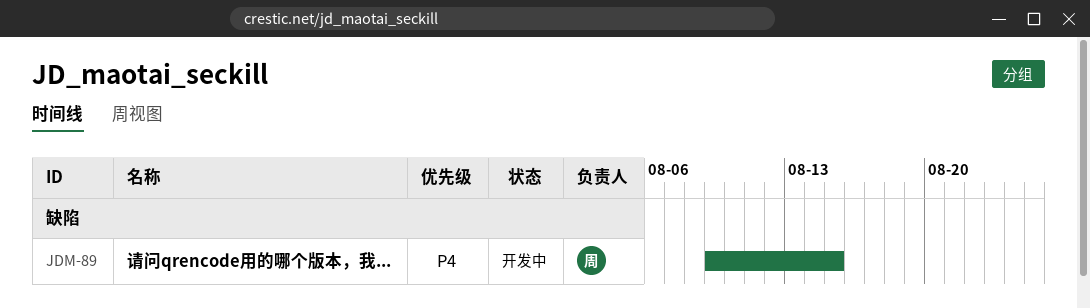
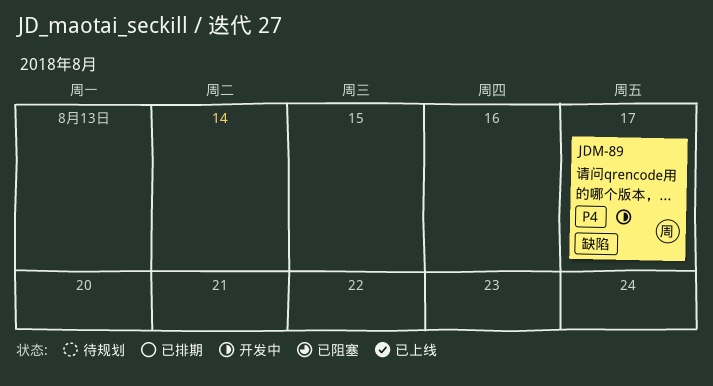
JDM-89, due: Aug 15 -> Aug 17

